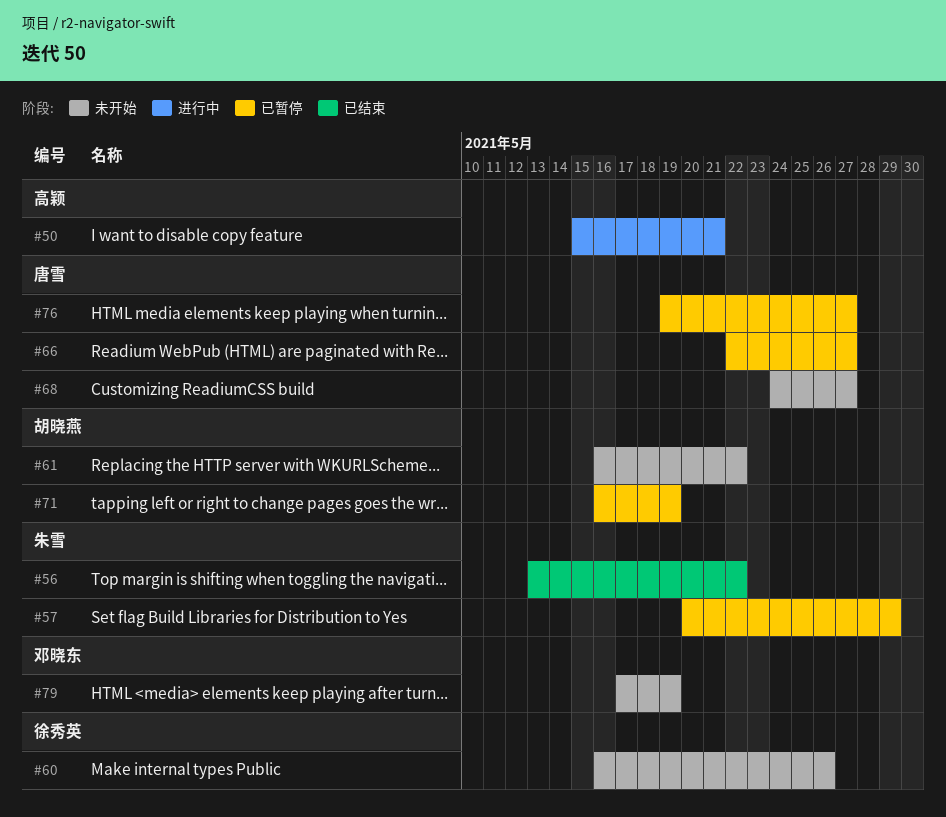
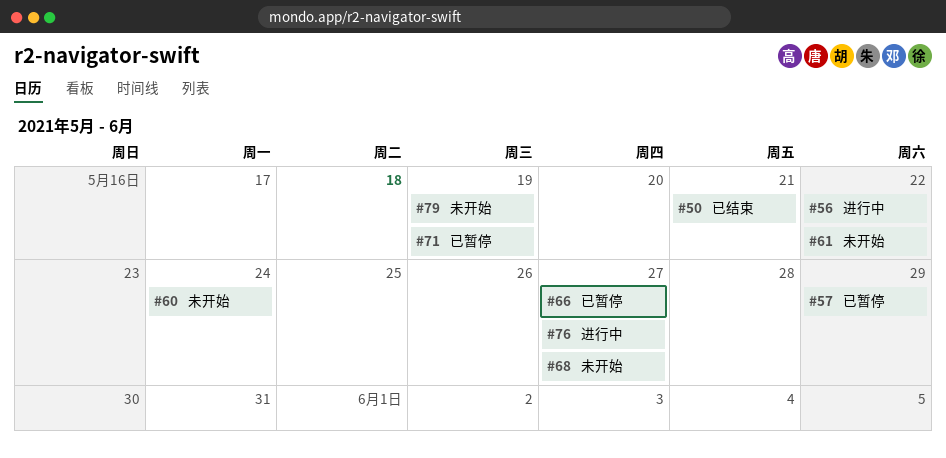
#50, status: 进行中 -> 已结束
#56, status: 已结束 -> 进行中
#60, due: May 26 -> May 24
#76, status: 已暂停 -> 进行中

